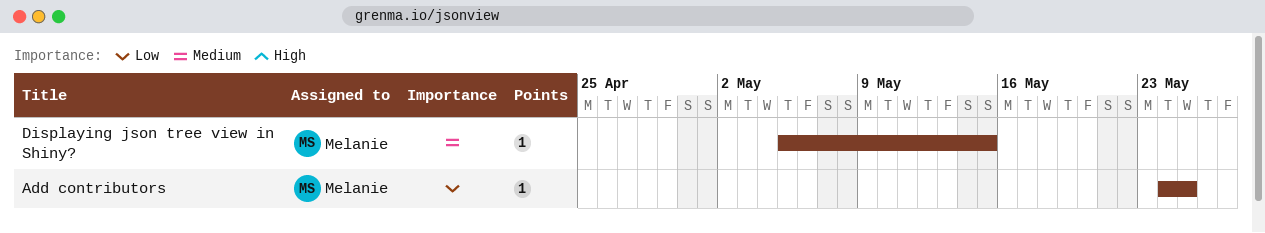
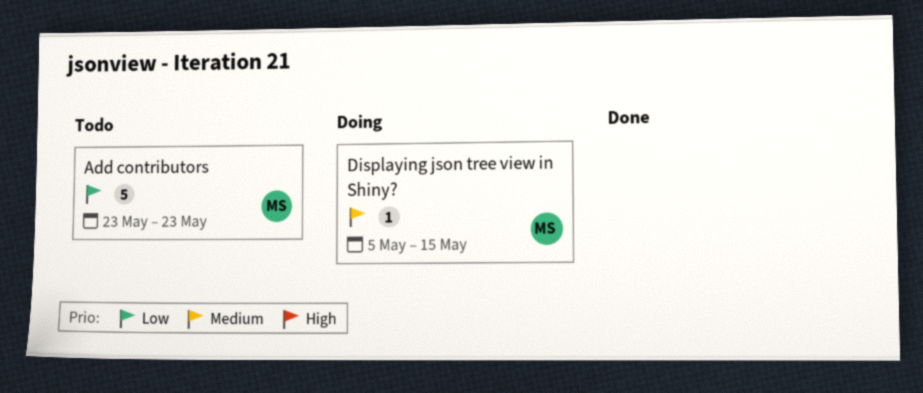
Add contributors, estimate: 1 -> 5
Add contributors, start: May 24 -> May 23
Add contributors, due: May 25 -> May 23

